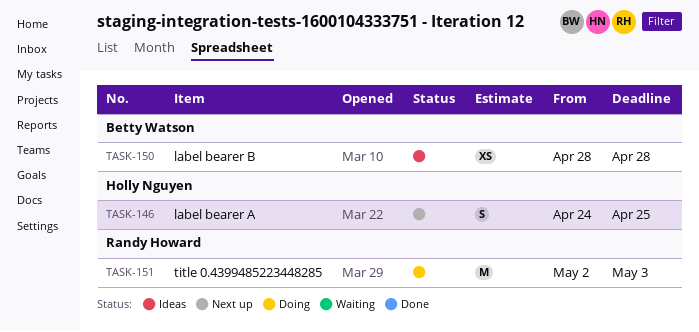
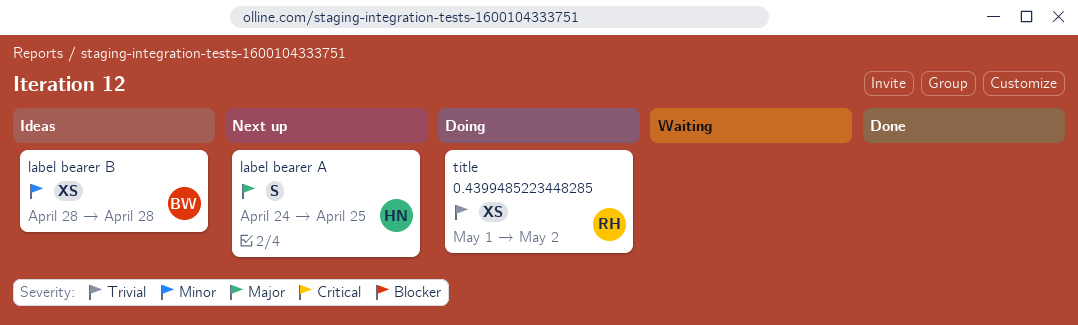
title 0.4399485223448285, estimate: M -> XS
title 0.4399485223448285, start: May 2 -> May 1
title 0.4399485223448285, due: May 3 -> May 2

